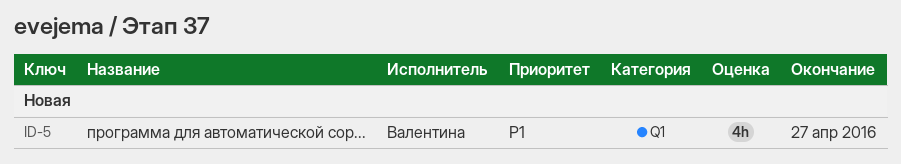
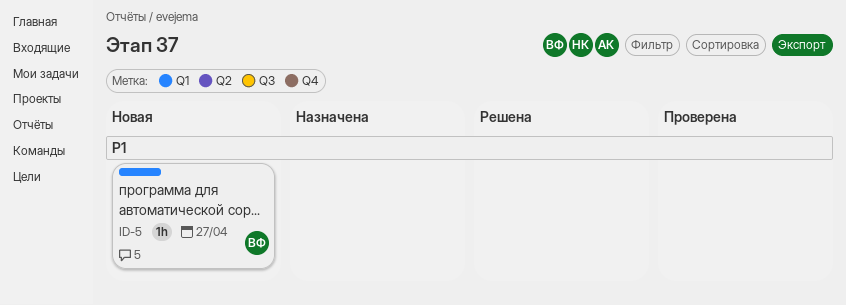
ID-5, estimate: 4h -> 1h

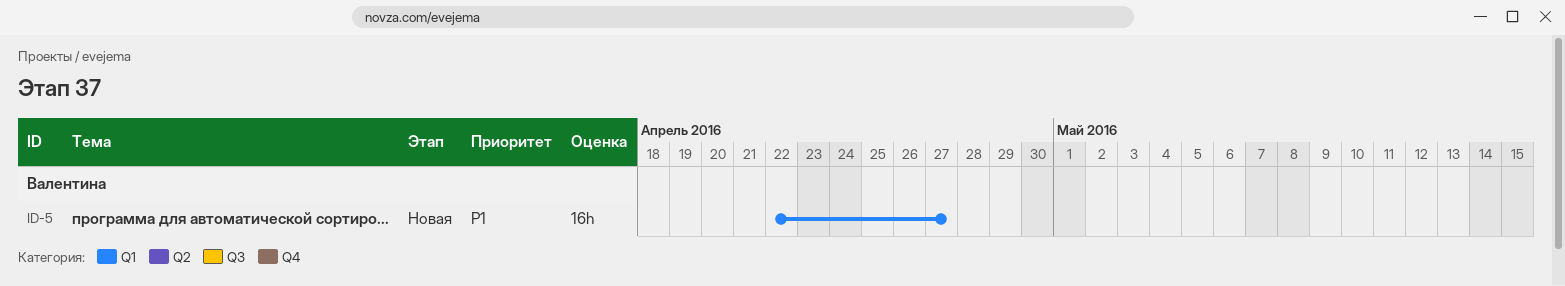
ID-5, estimate: 1h -> 16h

